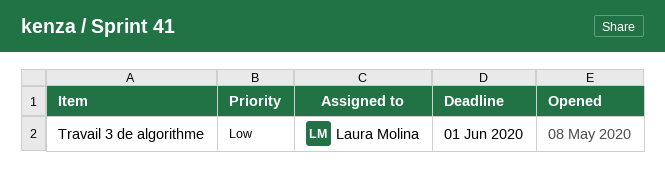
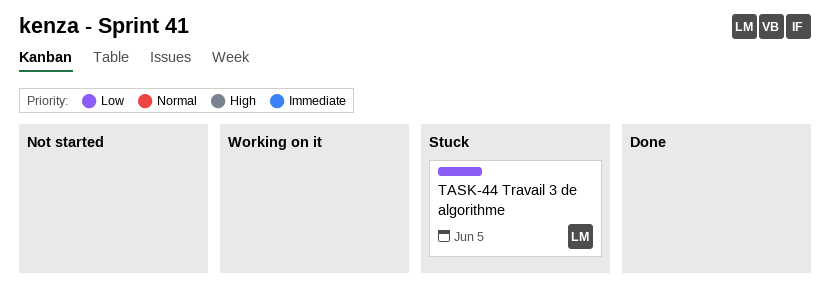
Travail 3 de algorithme, due: Jun 1 -> Jun 5

